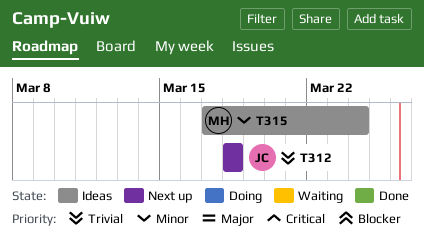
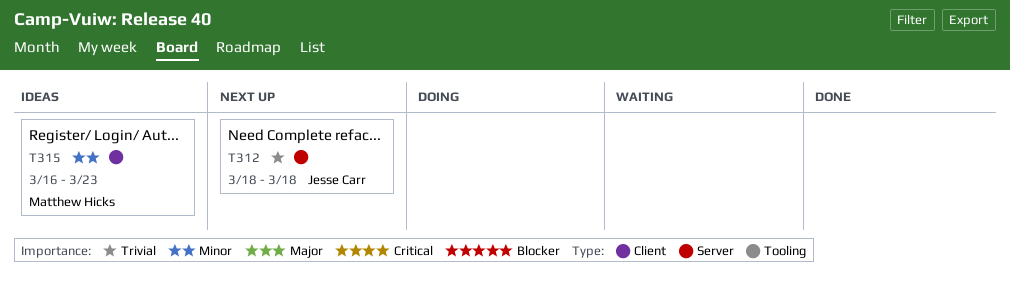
T315, start: Mar 17 -> Mar 16
T315, due: Mar 24 -> Mar 23

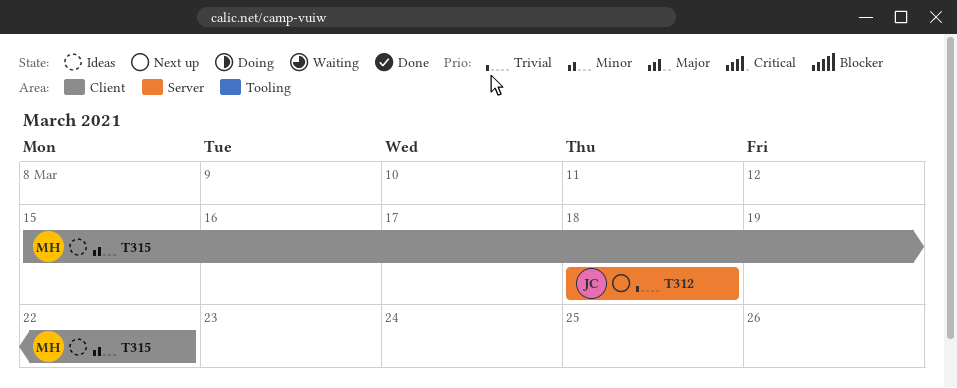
T315, start: Mar 16 -> Mar 15
T315, due: Mar 23 -> Mar 22

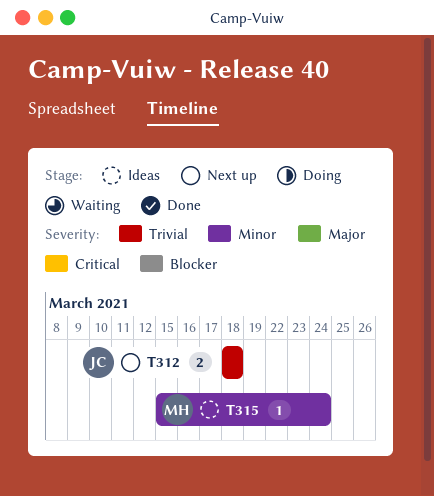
T315, due: Mar 22 -> Mar 24

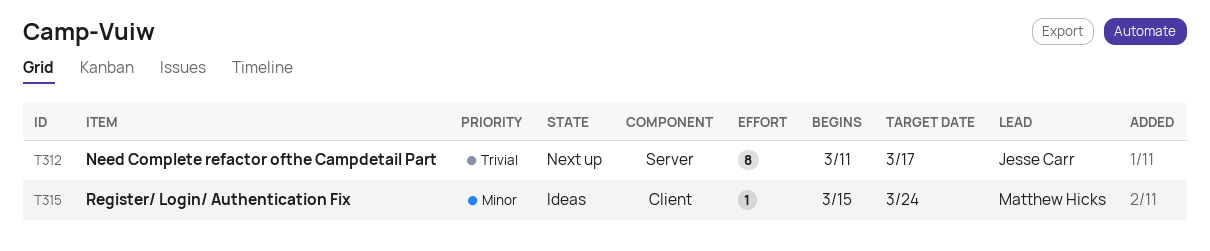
T312, estimate: 2 -> 8
T312, start: Mar 18 -> Mar 11
T312, due: Mar 18 -> Mar 17

